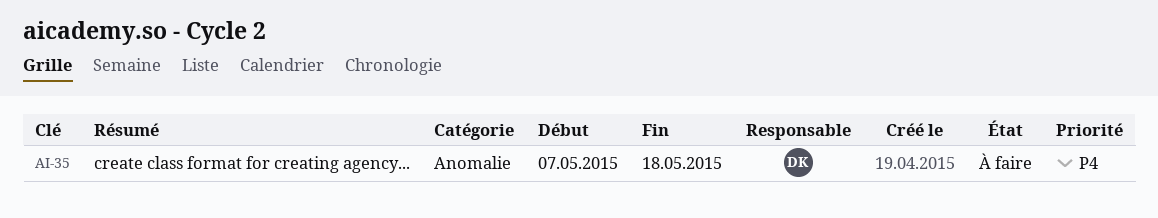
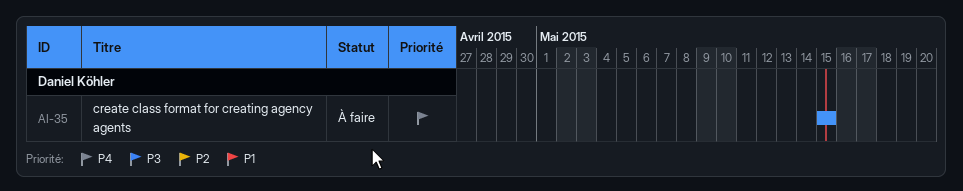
AI-35, start: May 7 -> May 15
AI-35, due: May 18 -> May 15

